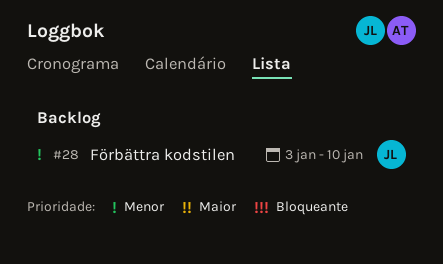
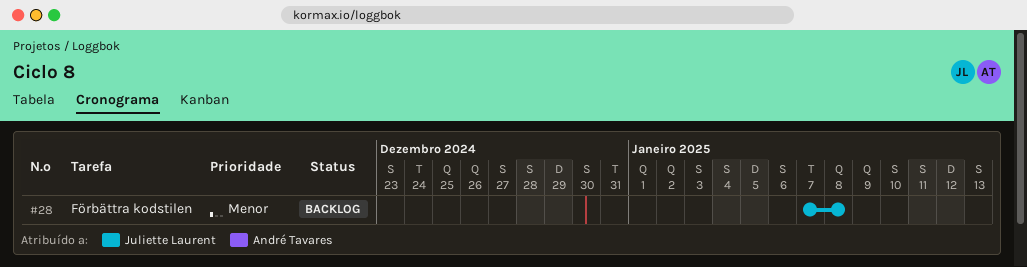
#28, start: Jan 3 -> Jan 7
#28, due: Jan 10 -> Jan 8

